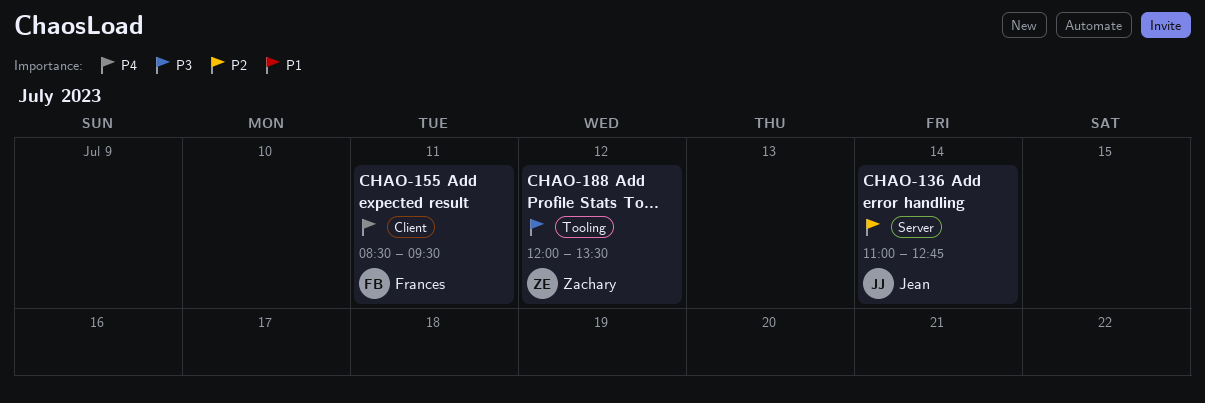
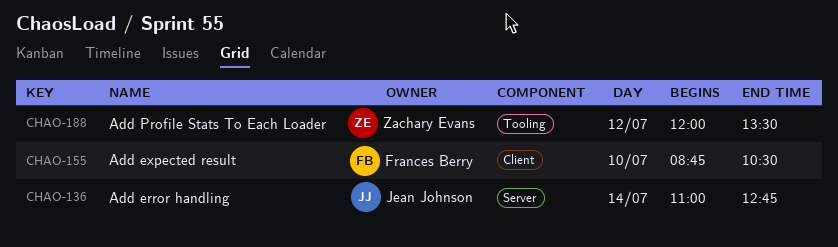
CHAO-155, day: Jul 11 -> Jul 10
CHAO-155, begins: 08:30 -> 08:45
CHAO-155, ends: 09:30 -> 10:30

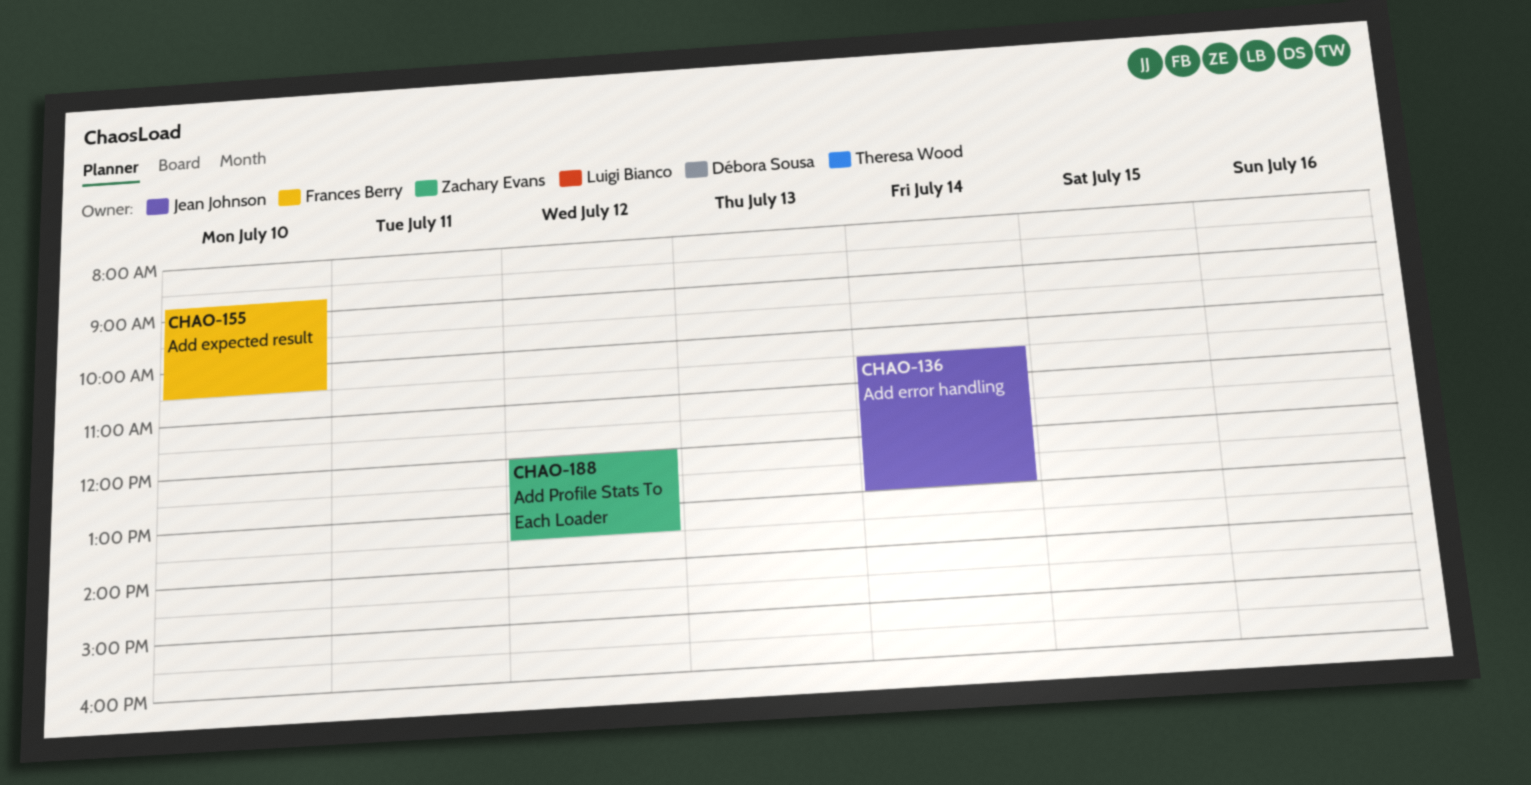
CHAO-136, begins: 11:00 -> 10:30
CHAO-136, ends: 12:45 -> 13:00

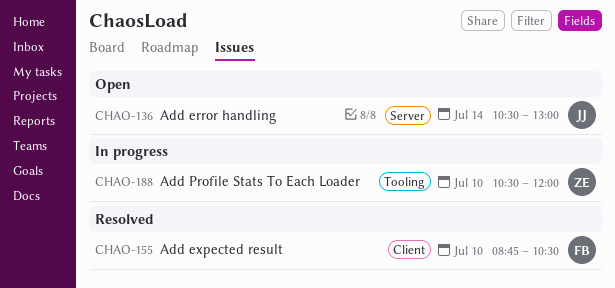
CHAO-188, day: Jul 12 -> Jul 10
CHAO-188, begins: 12:00 -> 10:30
CHAO-188, ends: 13:30 -> 12:00

